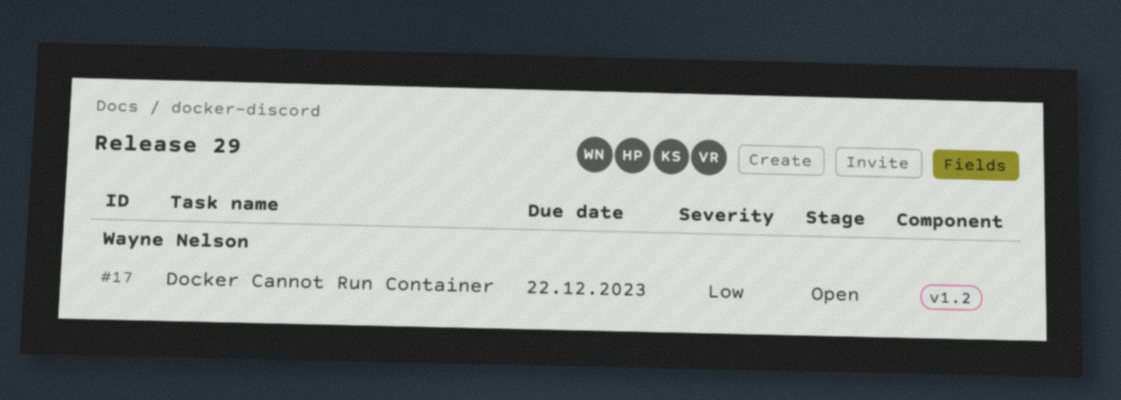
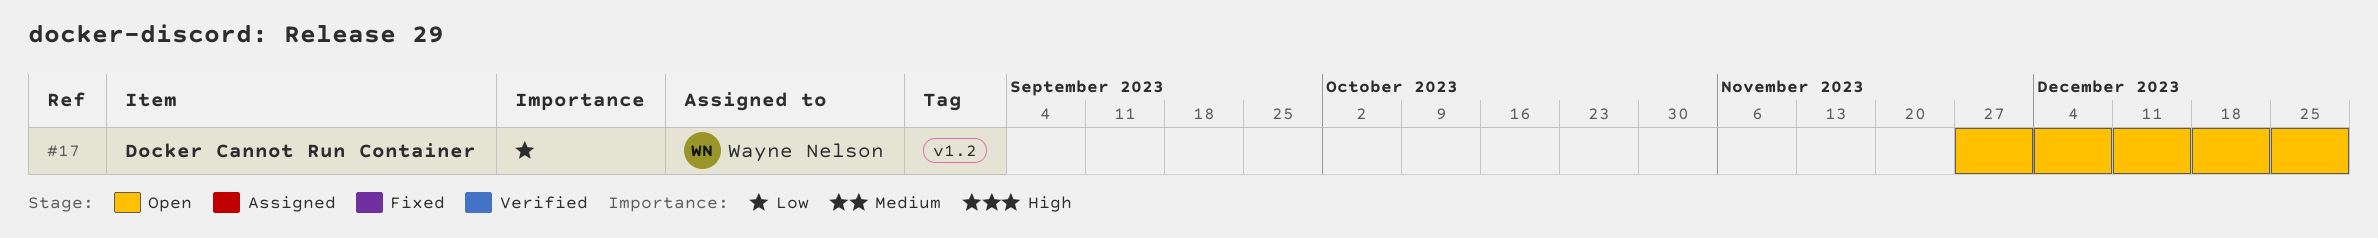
#17, due: Dec 22 -> Dec 29

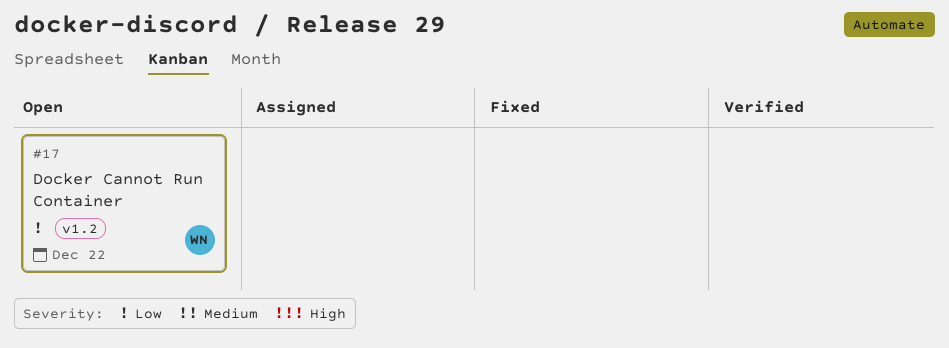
#17, due: Dec 29 -> Dec 22

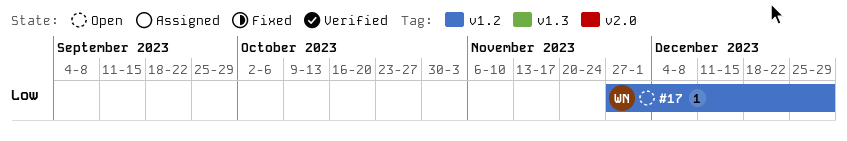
#17, due: Dec 22 -> Dec 29

